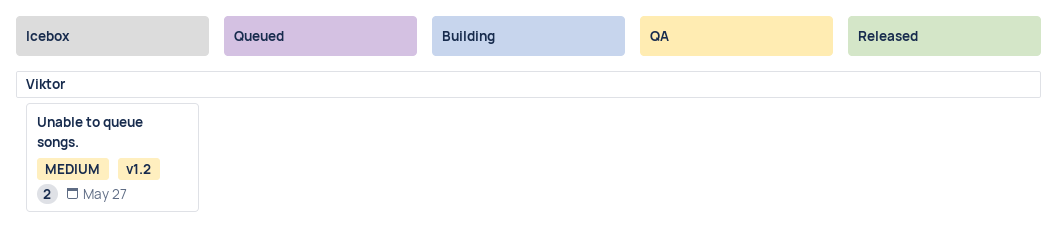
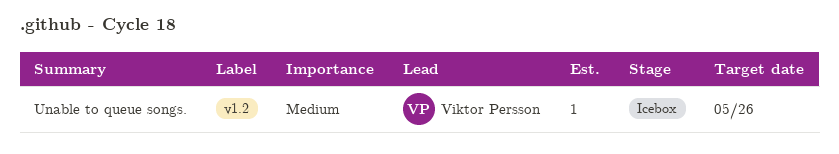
Unable to queue songs., estimate: 2 -> 1
Unable to queue songs., due: May 27 -> May 26

